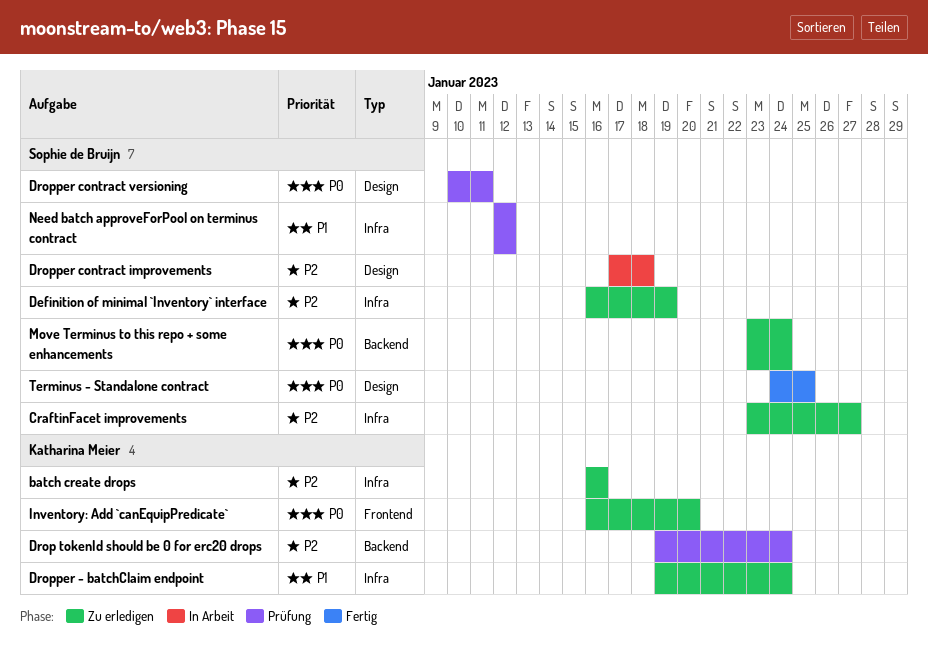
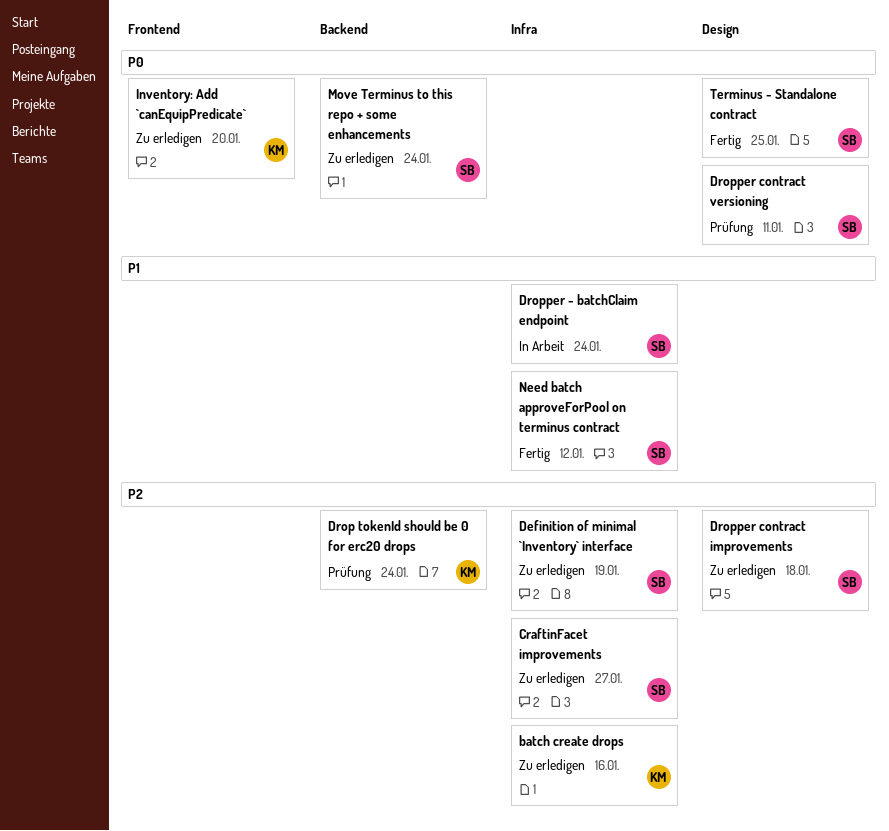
Dropper - batchClaim endpoint, status: Zu erledigen -> In Arbeit
Dropper - batchClaim endpoint, owner: Katharina Meier -> Sophie de Bruijn
Dropper contract improvements, status: In Arbeit -> Zu erledigen
Need batch approveForPool on terminus contract, status: Prüfung -> Fertig

